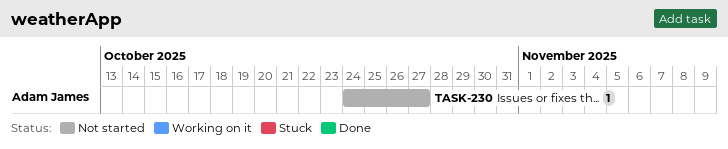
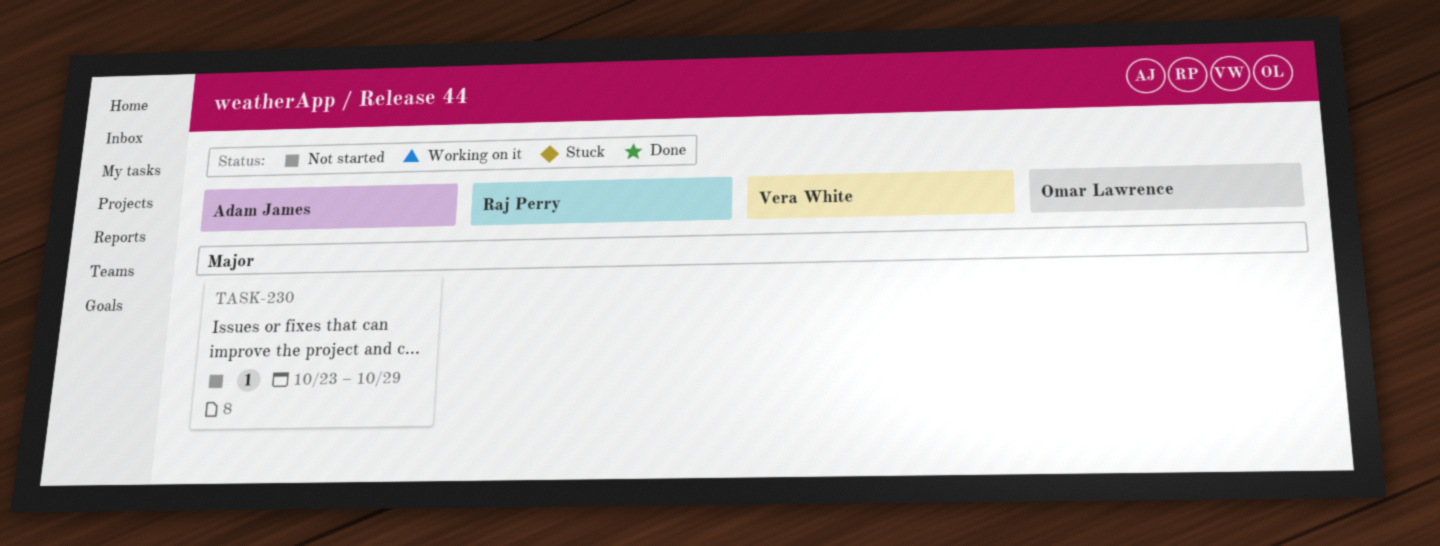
TASK-230, start: Oct 24 -> Oct 23
TASK-230, due: Oct 27 -> Oct 29

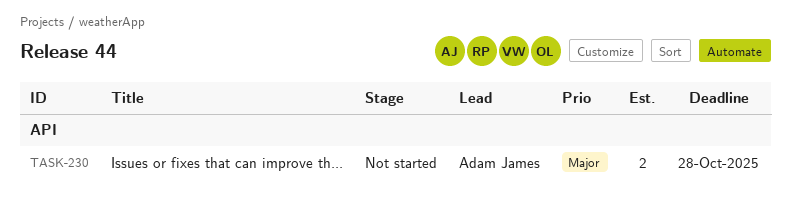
TASK-230, estimate: 1 -> 2
TASK-230, due: Oct 29 -> Oct 28

